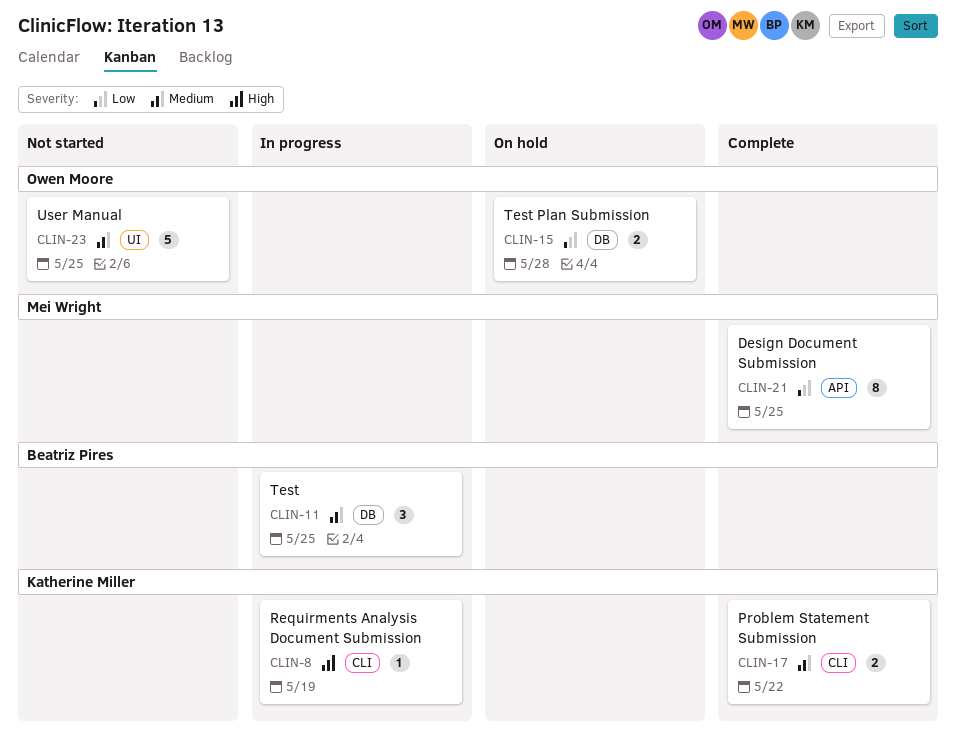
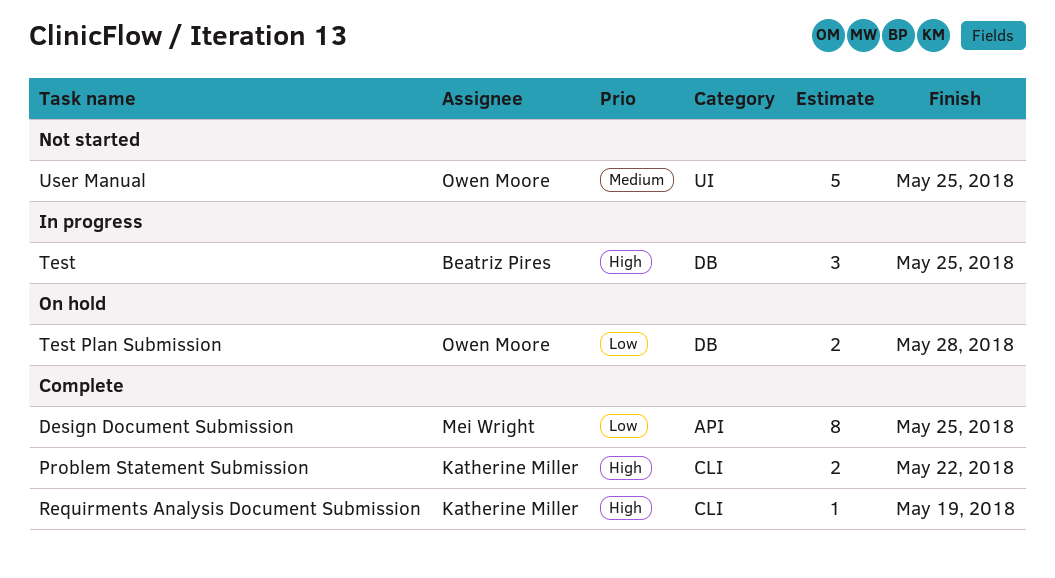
Problem Statement Submission, priority: Medium -> High
Requirments Analysis Document Submission, status: In progress -> Complete
Test, priority: Medium -> High

